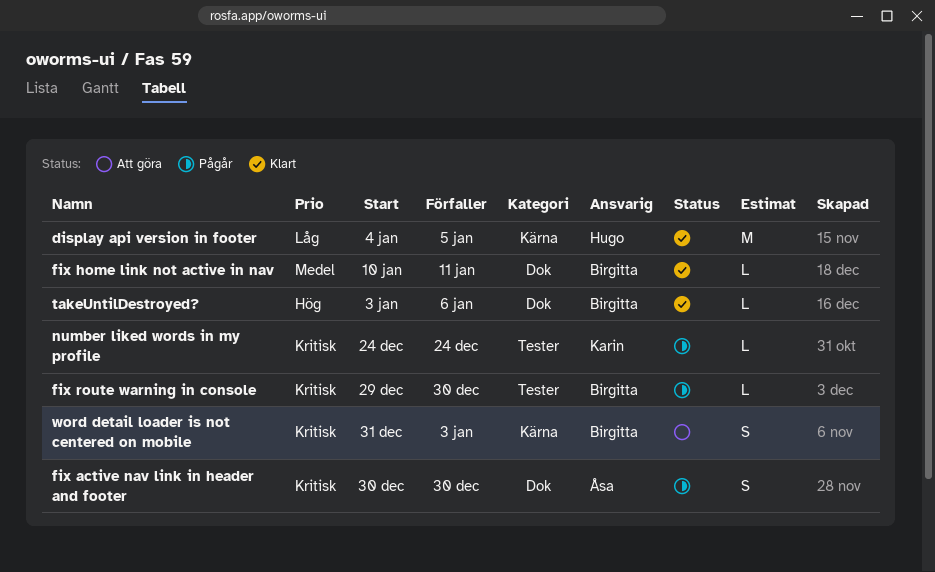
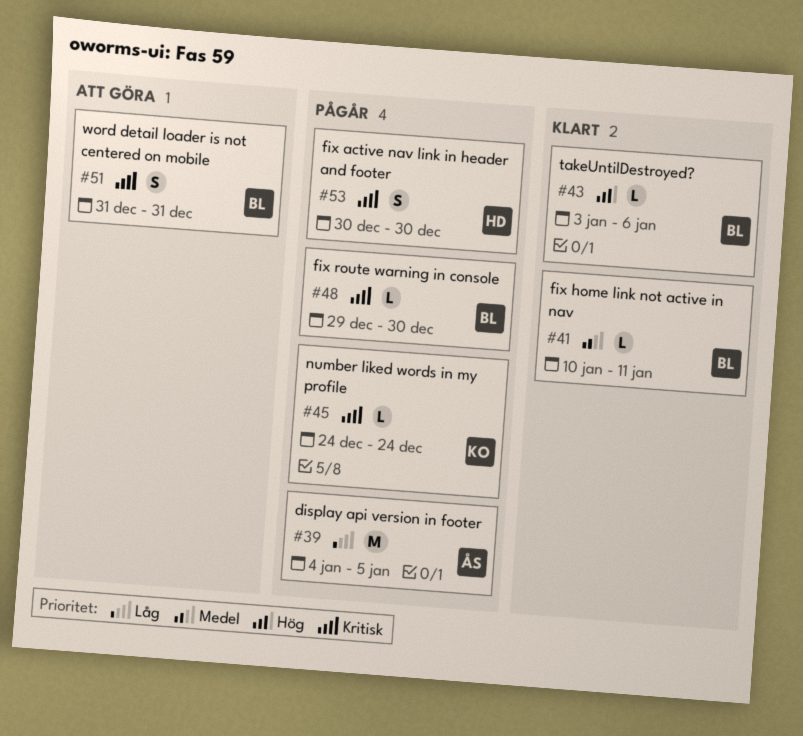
display api version in footer, status: Klart -> Pågår
display api version in footer, owner: Hugo -> Åsa
fix active nav link in header and footer, owner: Åsa -> Hugo
word detail loader is not centered on mobile, due: Jan 3 -> Dec 31

